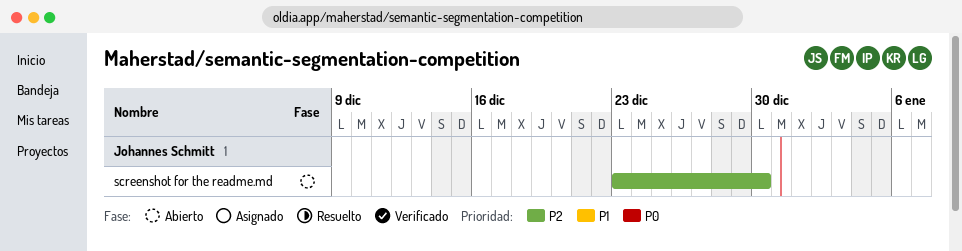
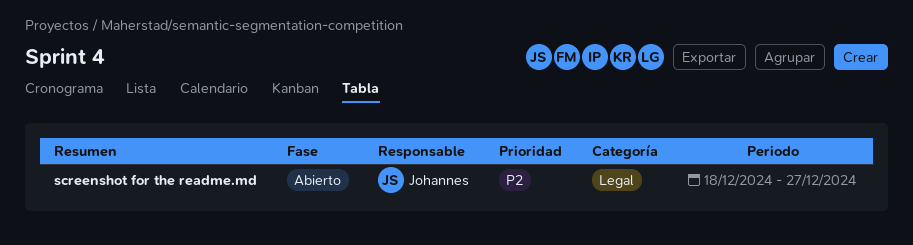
screenshot for the readme.md, start: Dec 23 -> Dec 18
screenshot for the readme.md, due: Dec 30 -> Dec 27

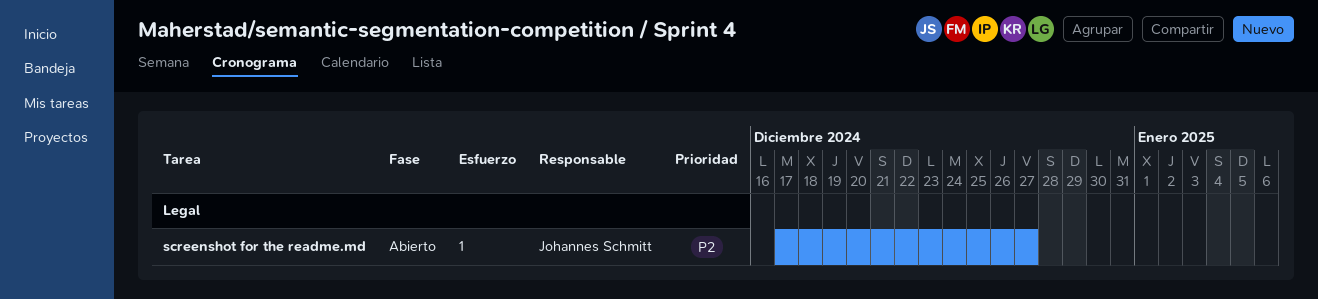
screenshot for the readme.md, start: Dec 18 -> Dec 17

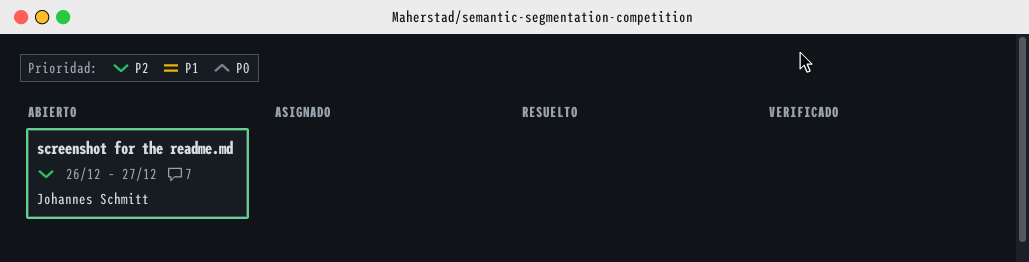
screenshot for the readme.md, start: Dec 17 -> Dec 26

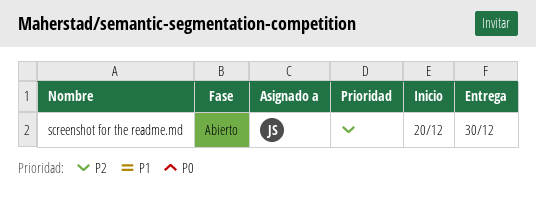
screenshot for the readme.md, start: Dec 26 -> Dec 20
screenshot for the readme.md, due: Dec 27 -> Dec 30

